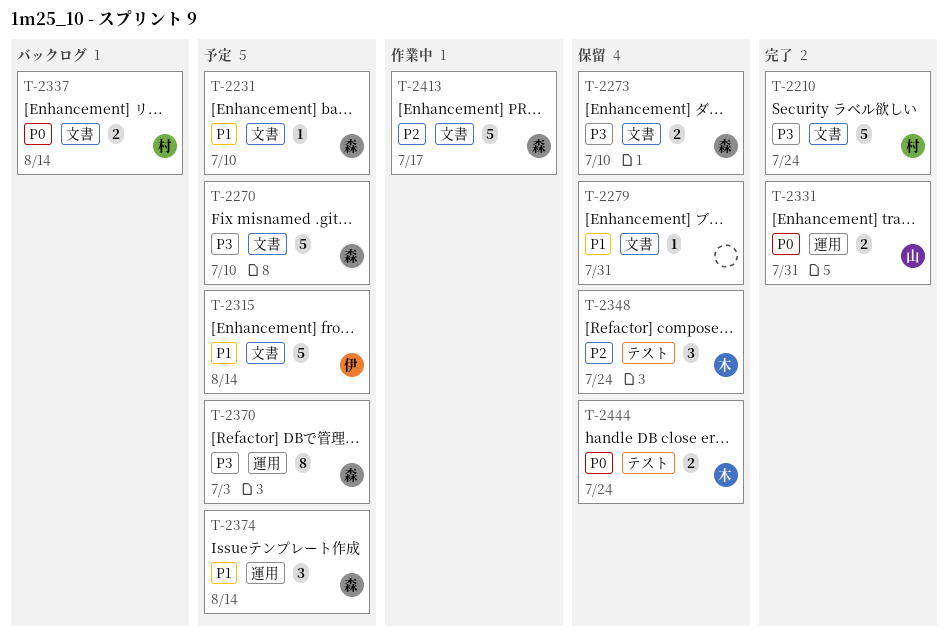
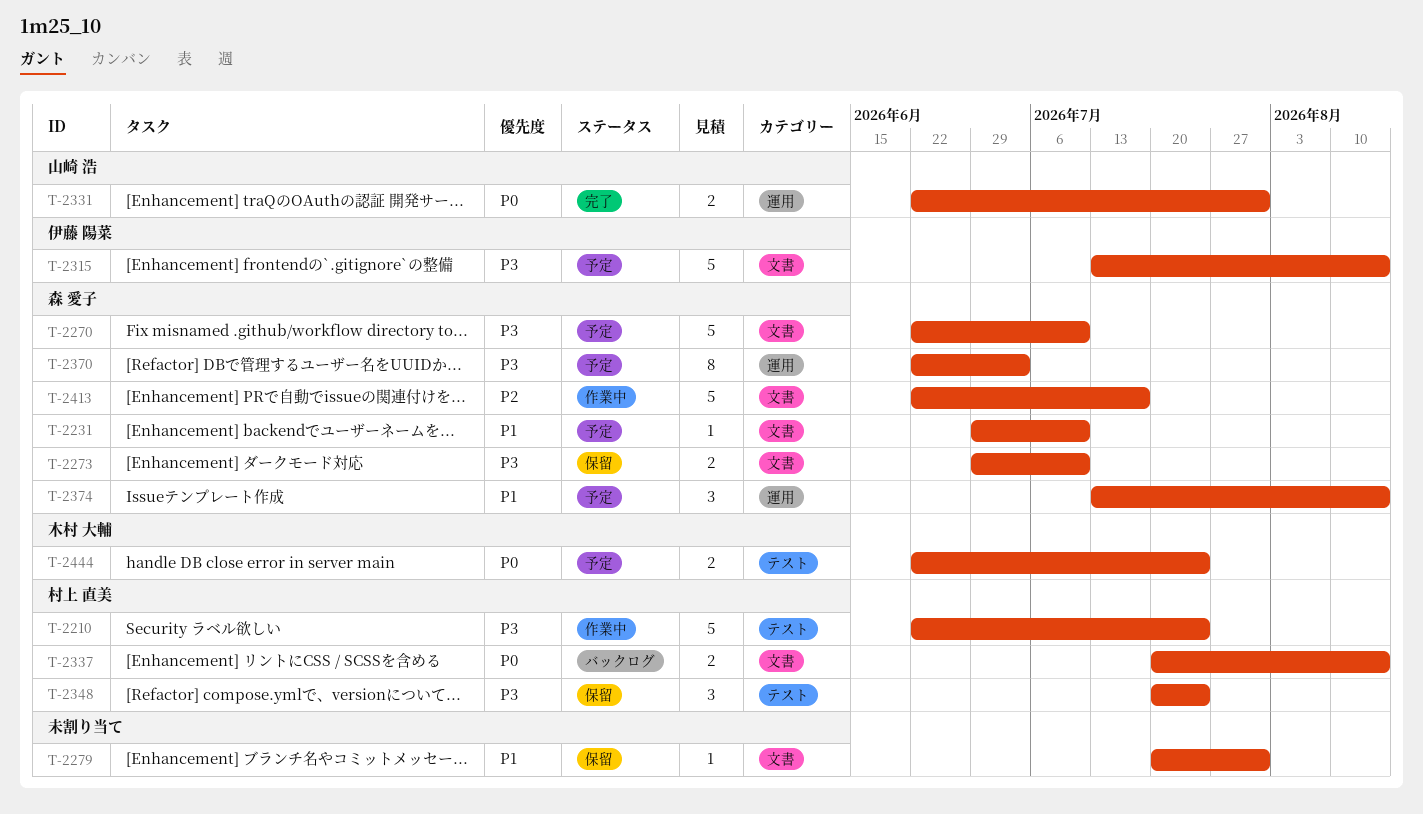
T-2210, status: 完了 -> 作業中
T-2210, label: 文書 -> テスト
T-2315, priority: P1 -> P3
T-2348, owner: 木村 大輔 -> 村上 直美
T-2348, priority: P2 -> P3
T-2444, status: 保留 -> 予定

